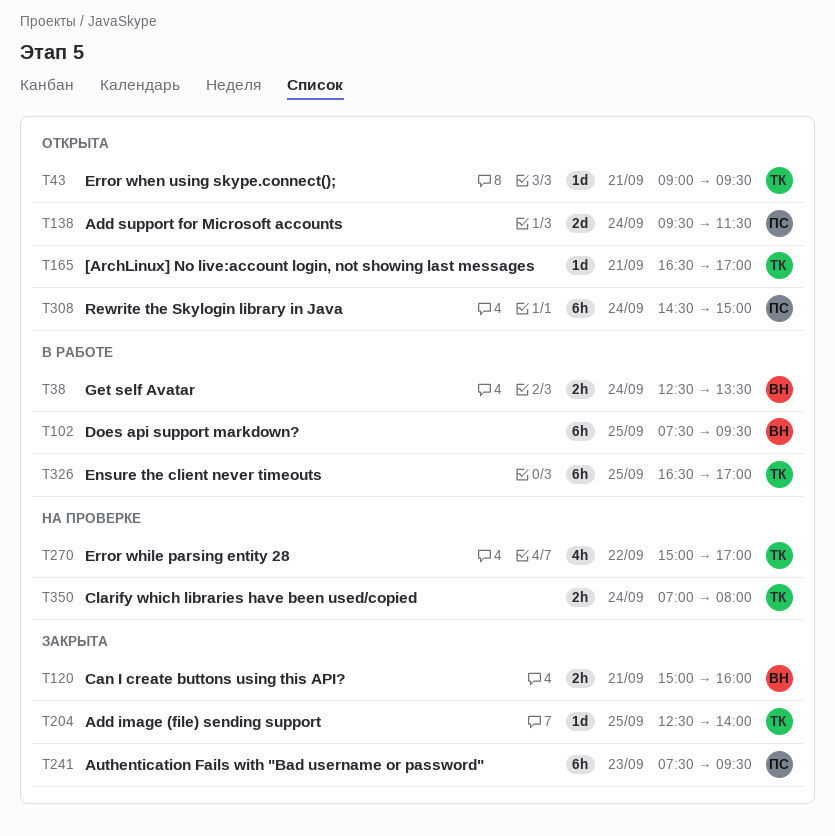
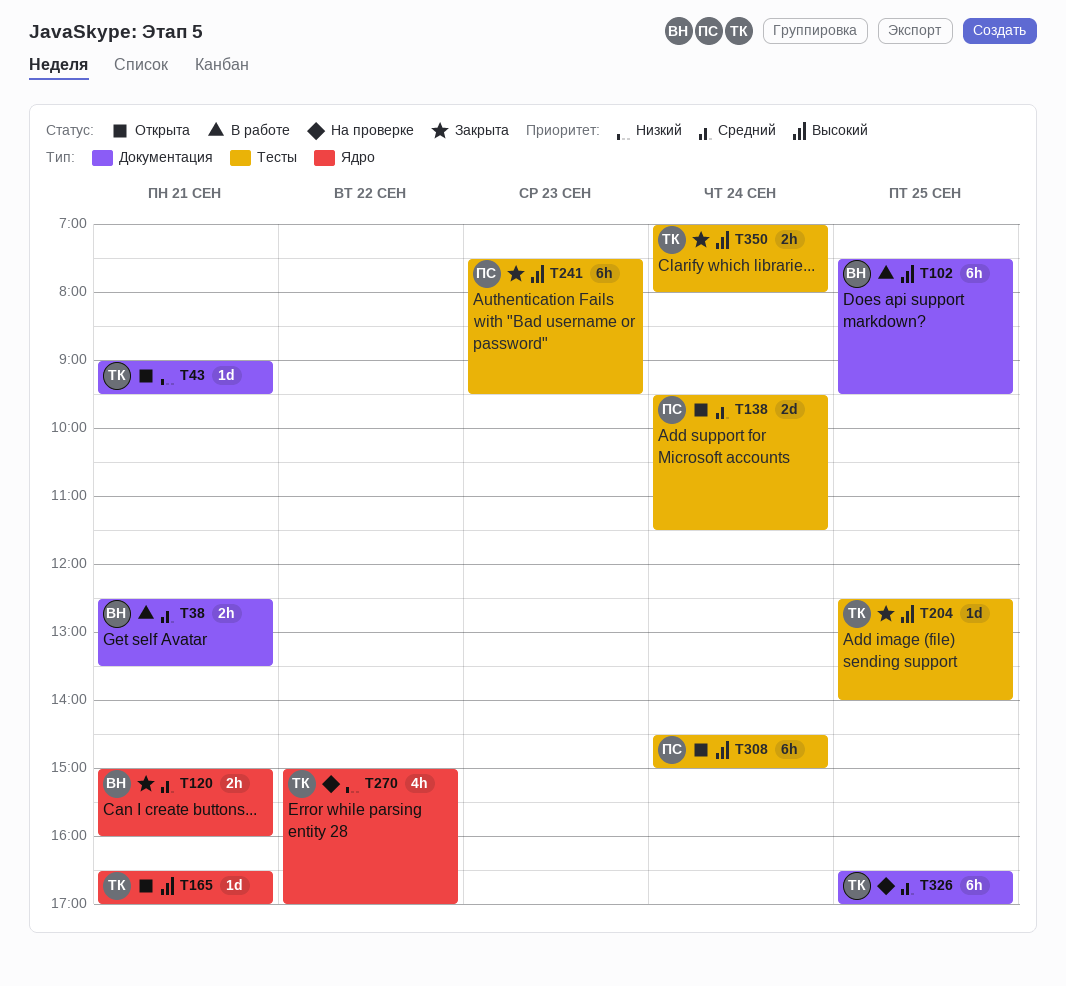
T38, day: Sep 24 -> Sep 21
T326, status: В работе -> На проверке
T350, status: На проверке -> Закрыта

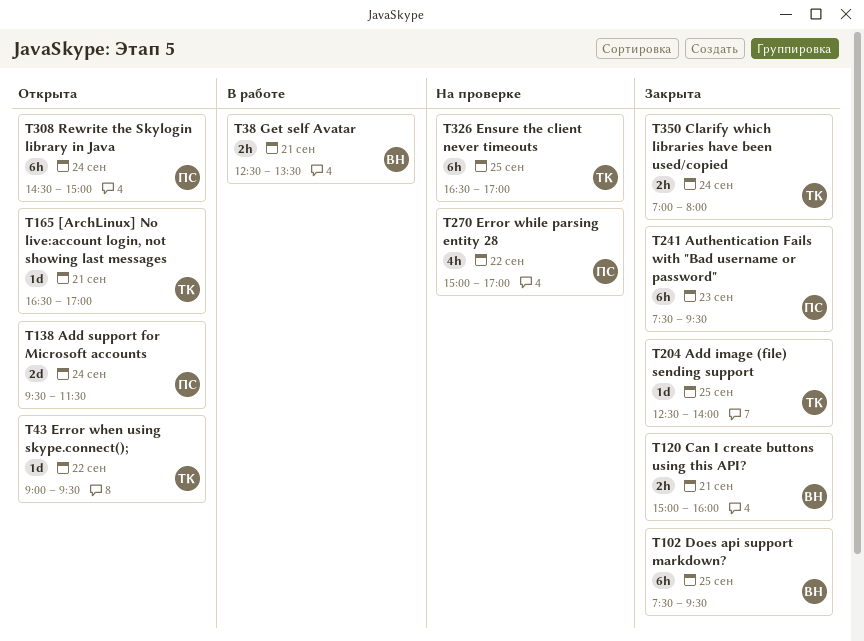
T43, day: Sep 21 -> Sep 22
T102, status: В работе -> Закрыта
T270, owner: ТК -> ПС

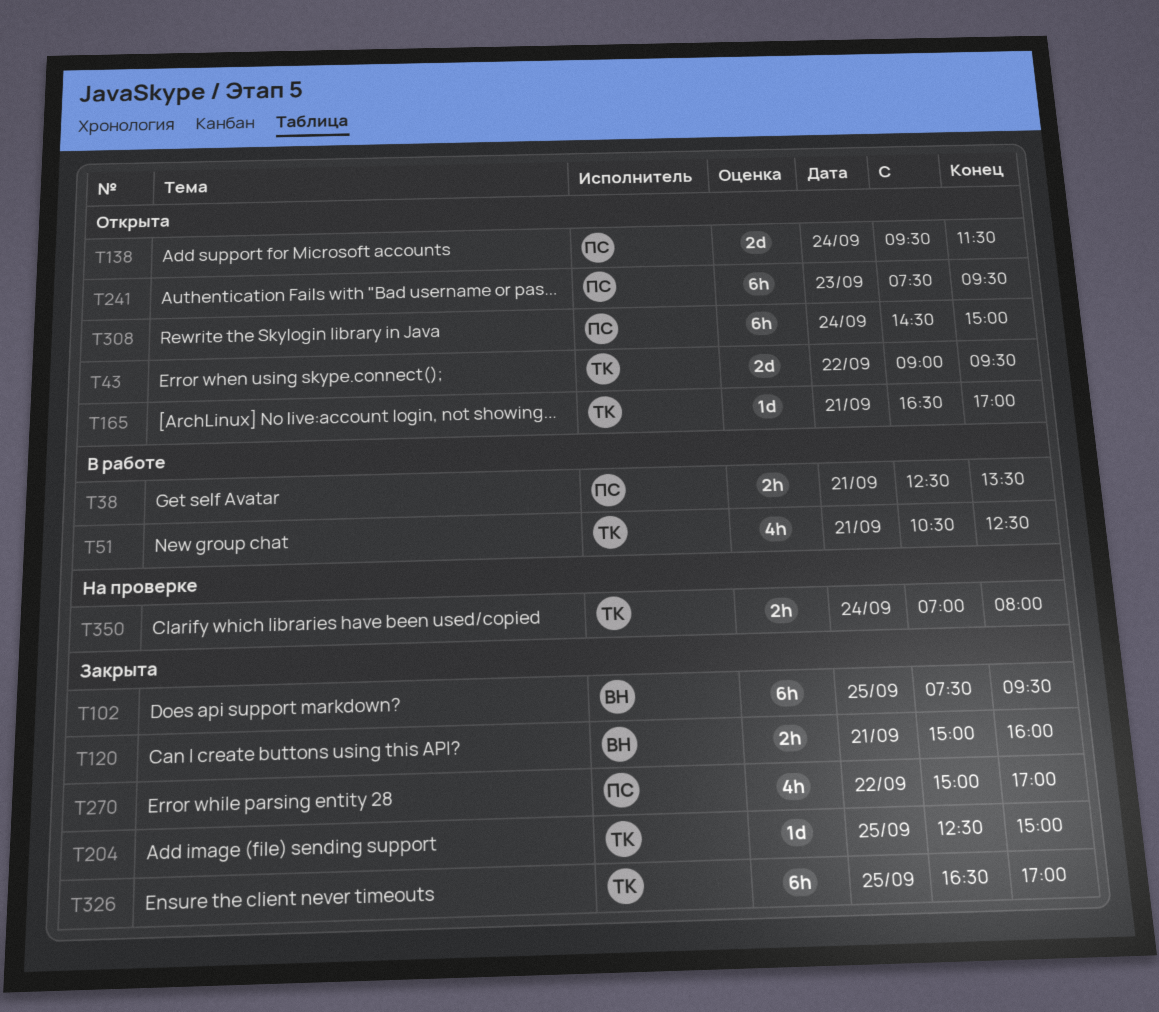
T38, owner: ВН -> ПС
T43, estimate: 1d -> 2d
T51: none -> present
T204, ends: 14:00 -> 15:00
T241, status: Закрыта -> Открыта
T270, status: На проверке -> Закрыта
T326, status: На проверке -> Закрыта
T350, status: Закрыта -> На проверке

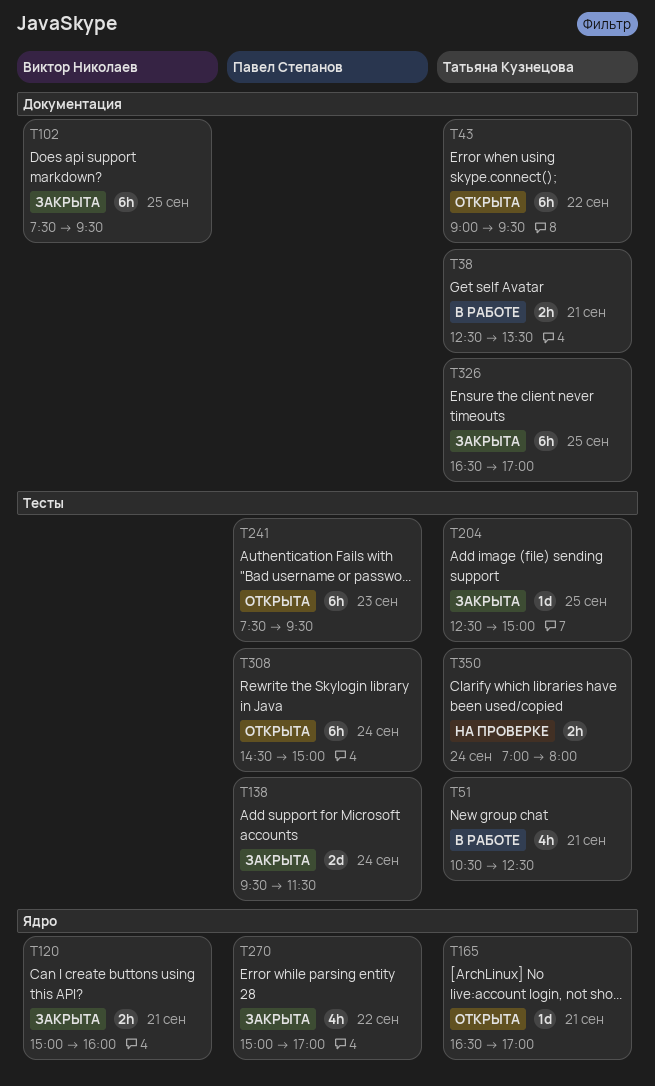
T38, owner: Павел Степанов -> Татьяна Кузнецова
T43, estimate: 2d -> 6h
T138, status: Открыта -> Закрыта

